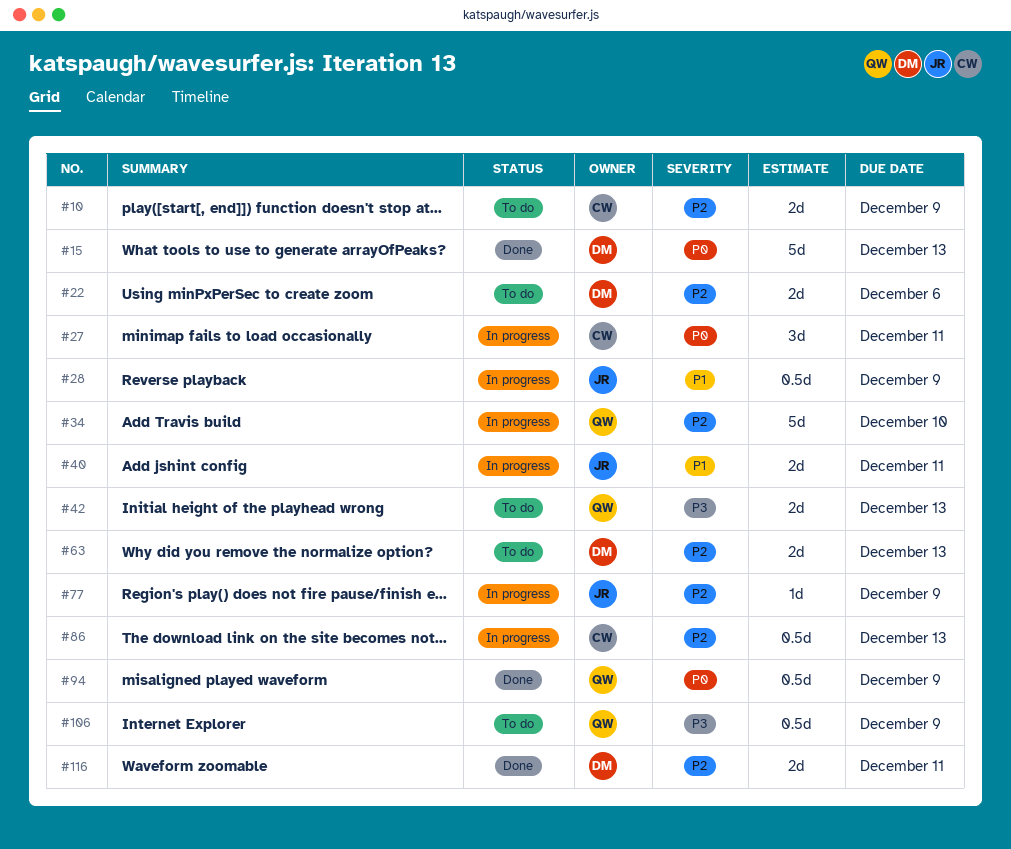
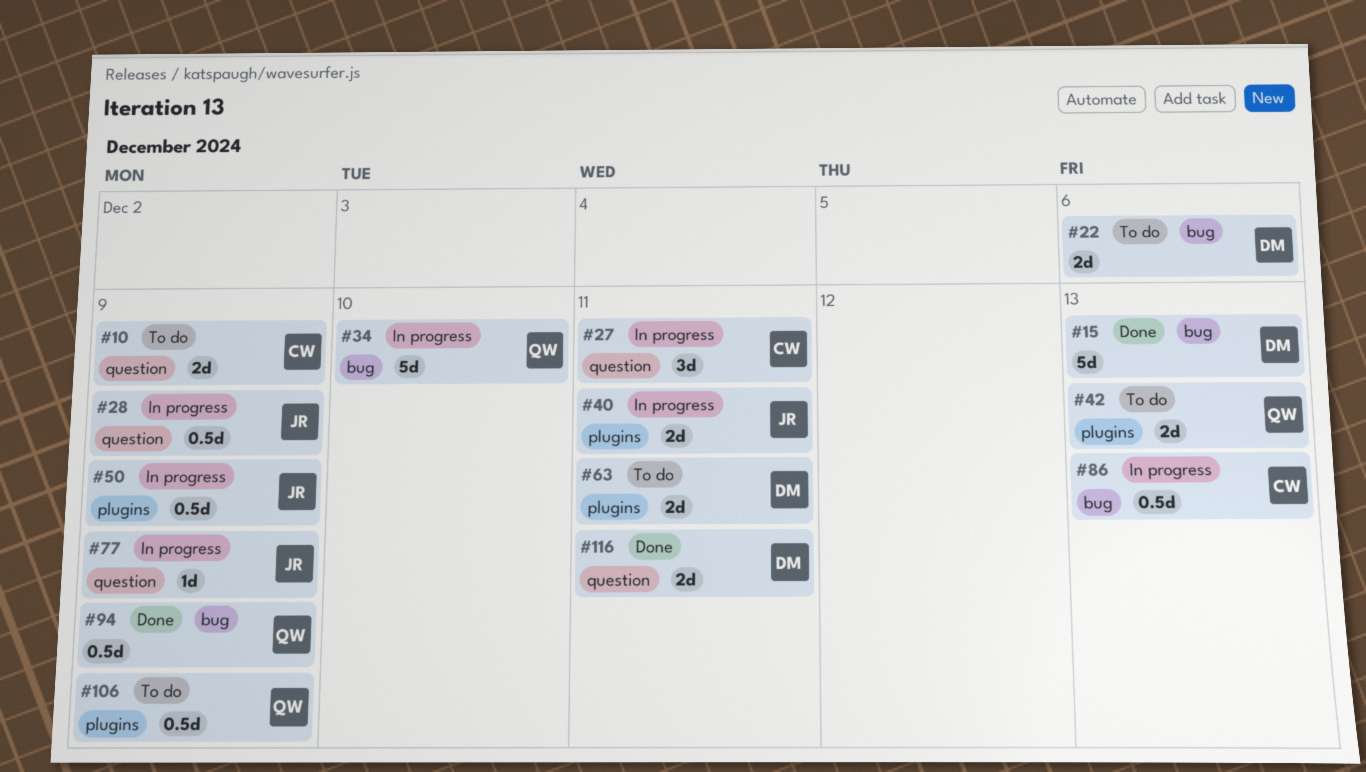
#50: none -> present
#63, due: Dec 13 -> Dec 11

